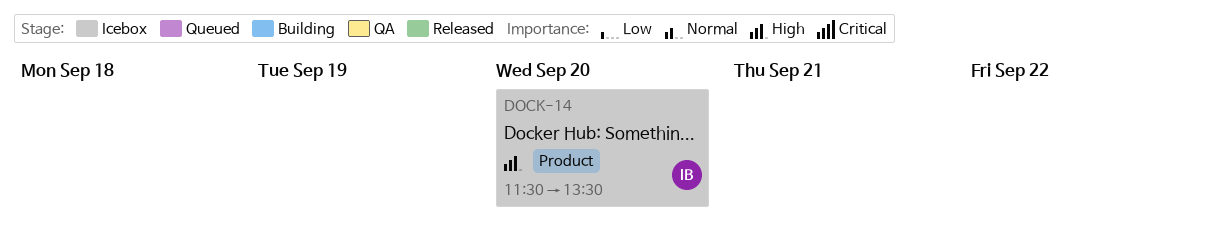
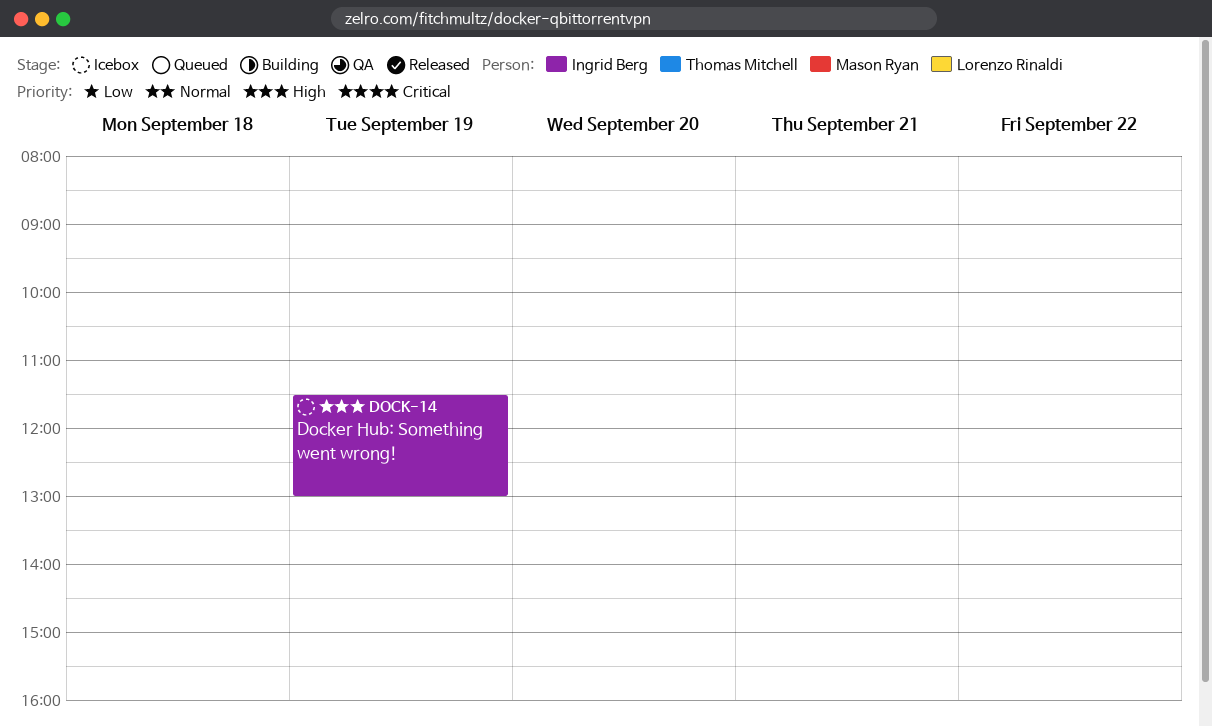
DOCK-14, day: Sep 20 -> Sep 19
DOCK-14, ends: 13:30 -> 13:00

